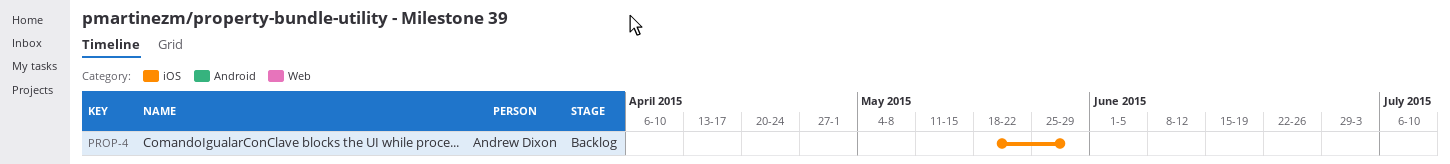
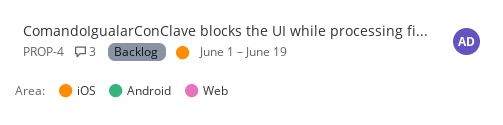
PROP-4, start: May 18 -> Jun 1
PROP-4, due: May 29 -> Jun 19

